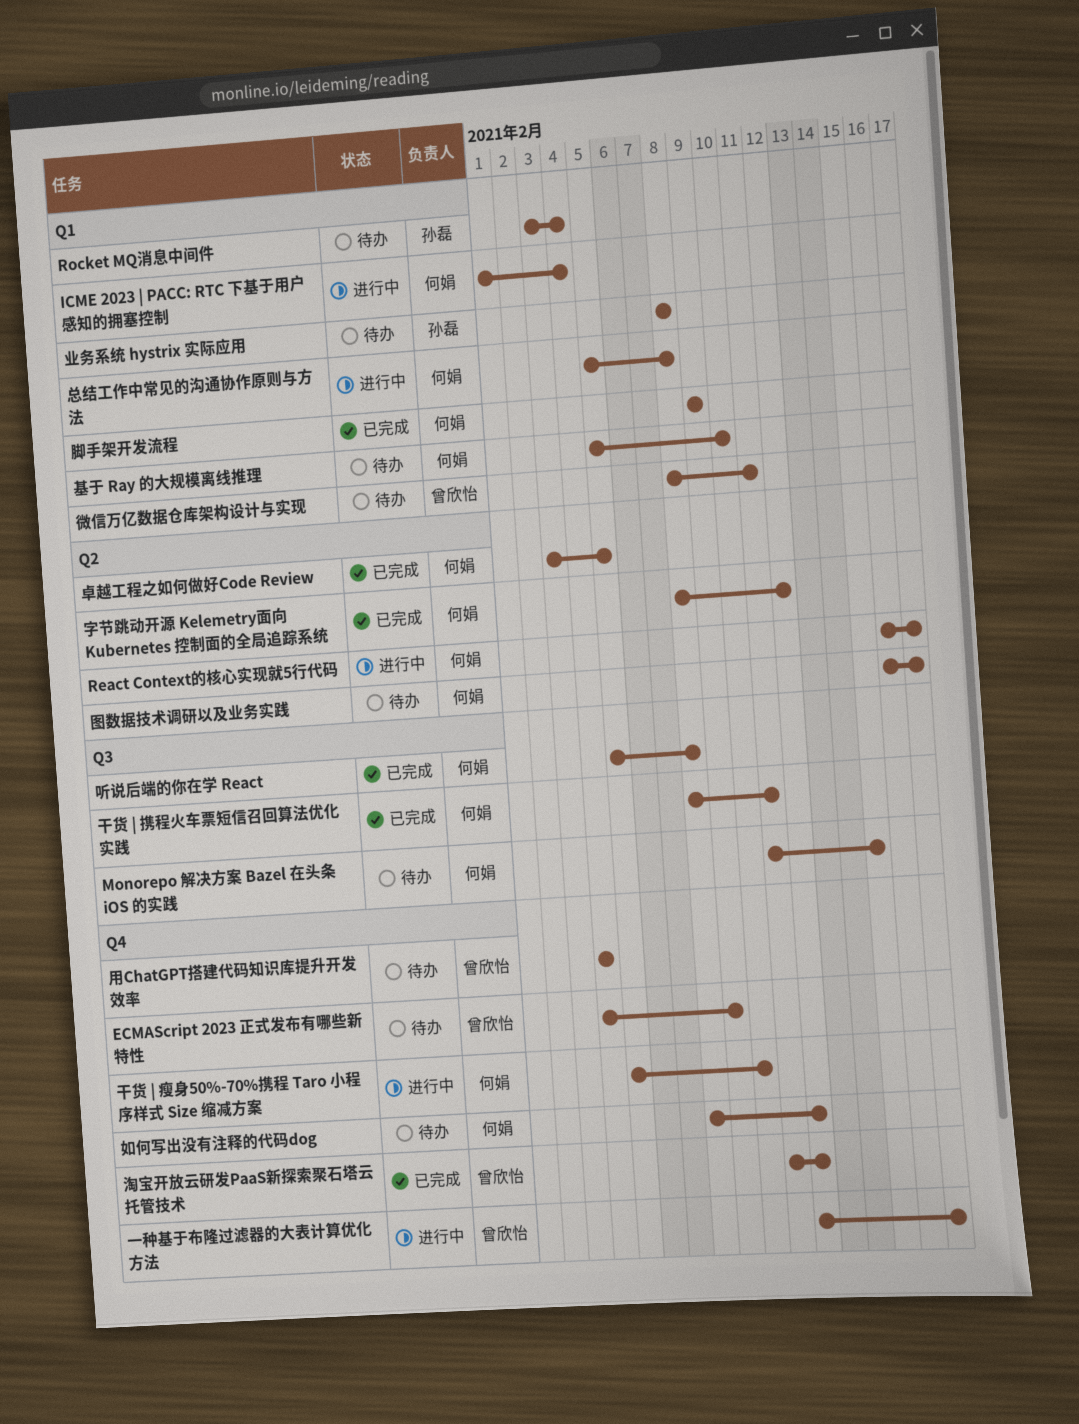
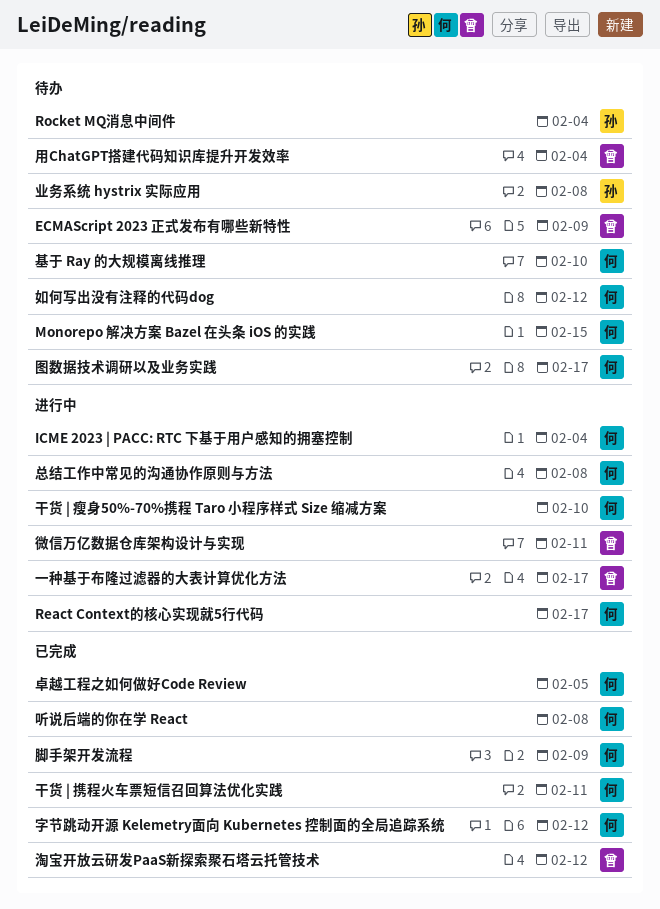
微信万亿数据仓库架构设计与实现, status: 待办 -> 进行中

